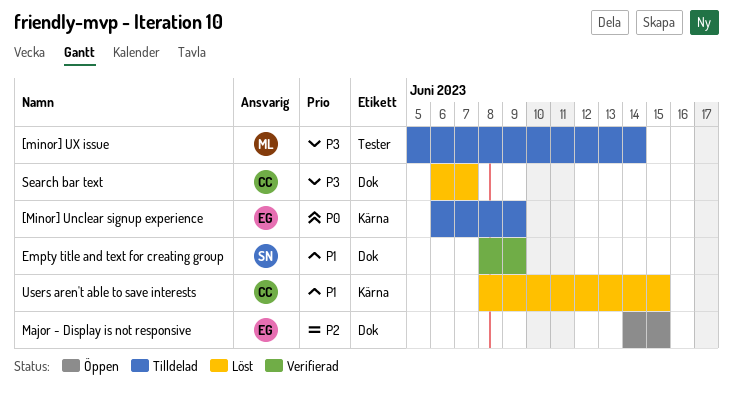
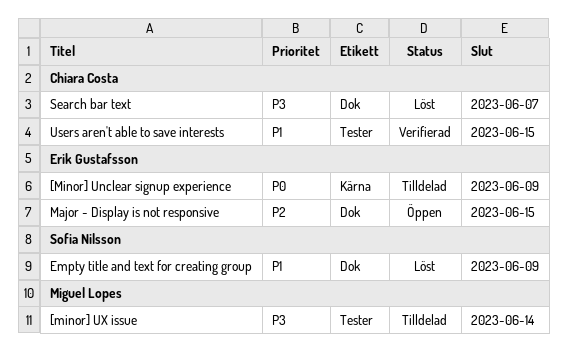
Empty title and text for creating group, status: Verifierad -> Löst
Users aren't able to save interests, status: Löst -> Verifierad
Users aren't able to save interests, label: Kärna -> Tester

